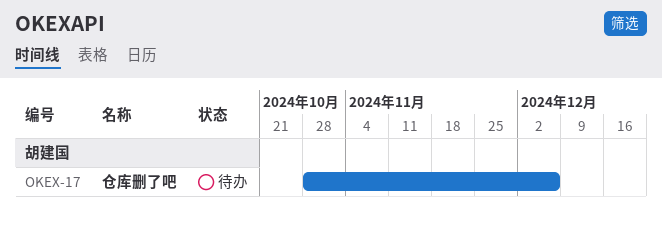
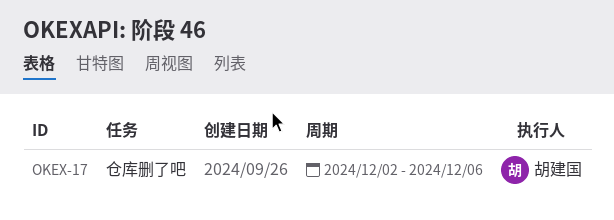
OKEX-17, start: Oct 28 -> Dec 2

